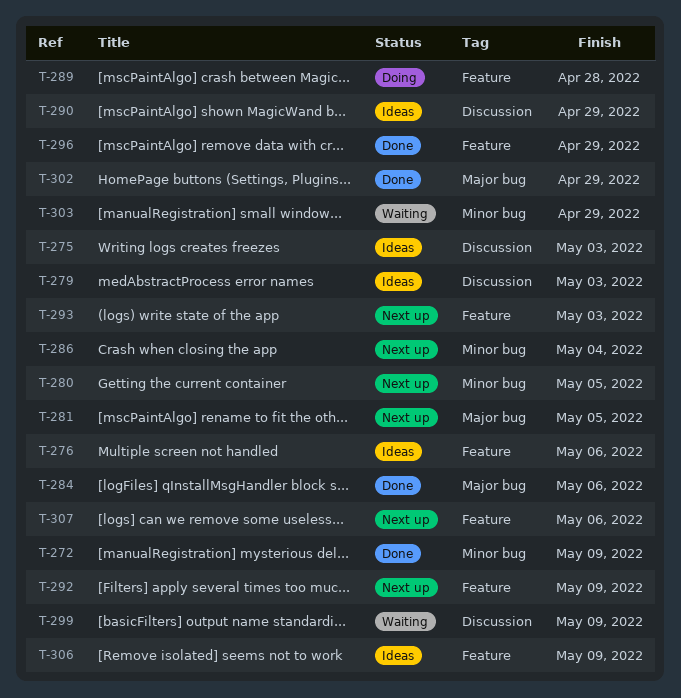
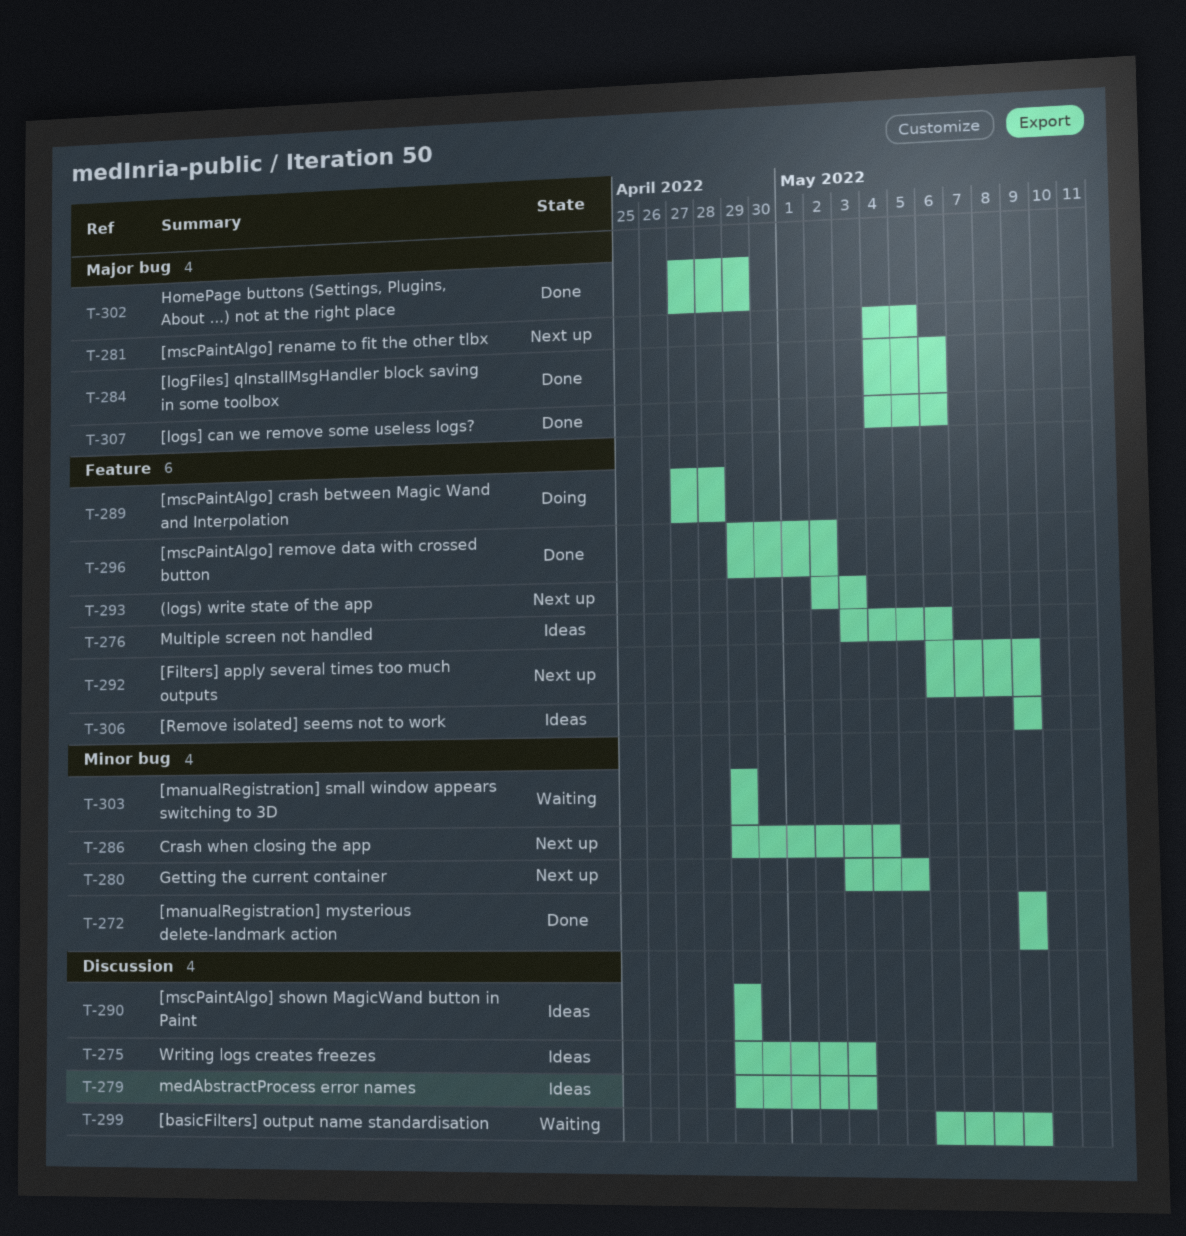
T-296, due: Apr 29 -> May 2
T-307, status: Next up -> Done
T-307, label: Feature -> Major bug

